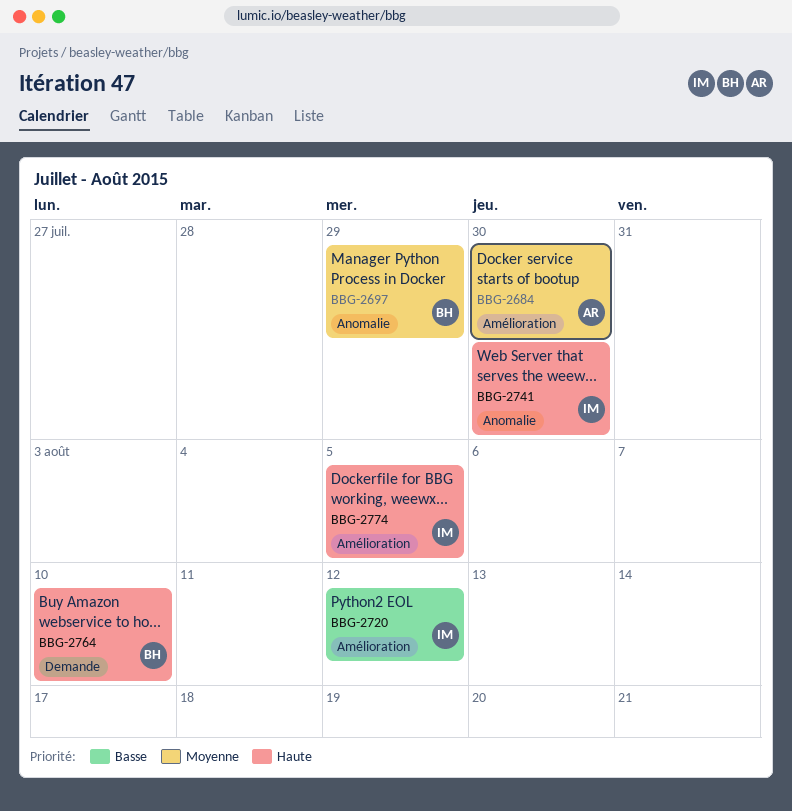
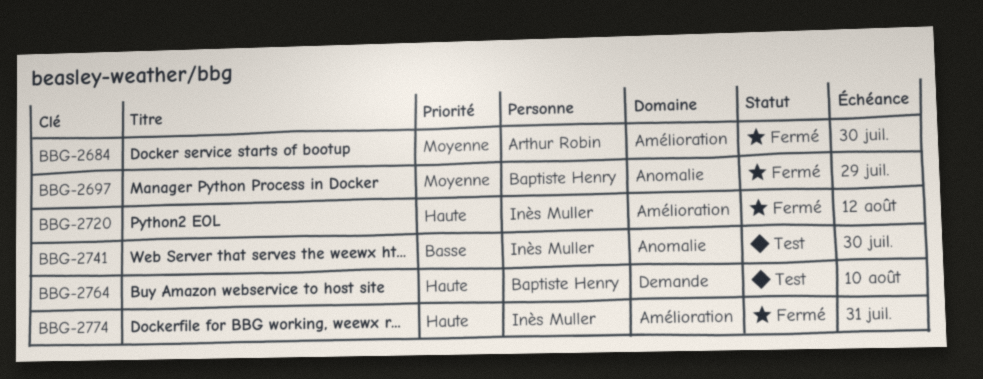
BBG-2720, priority: Basse -> Haute
BBG-2741, priority: Haute -> Basse
BBG-2774, due: Aug 5 -> Jul 31

